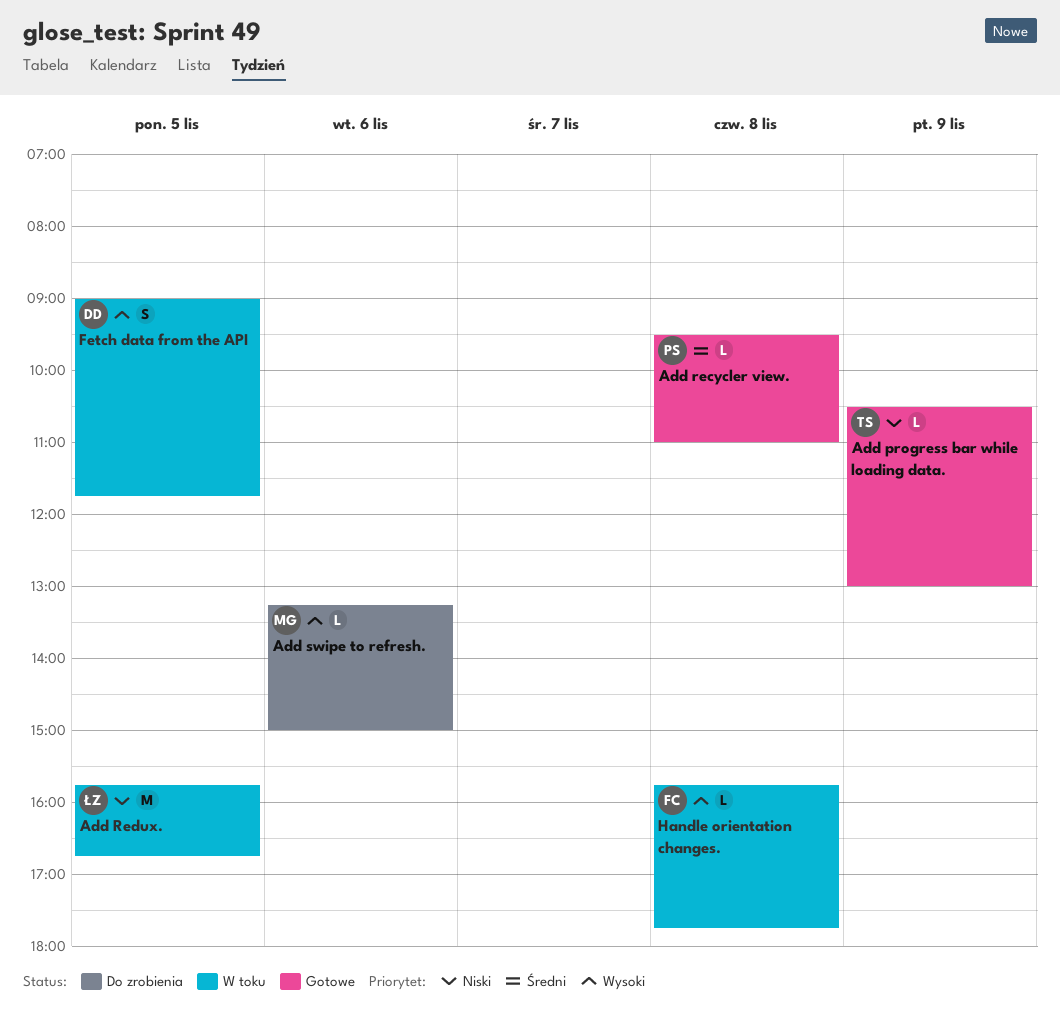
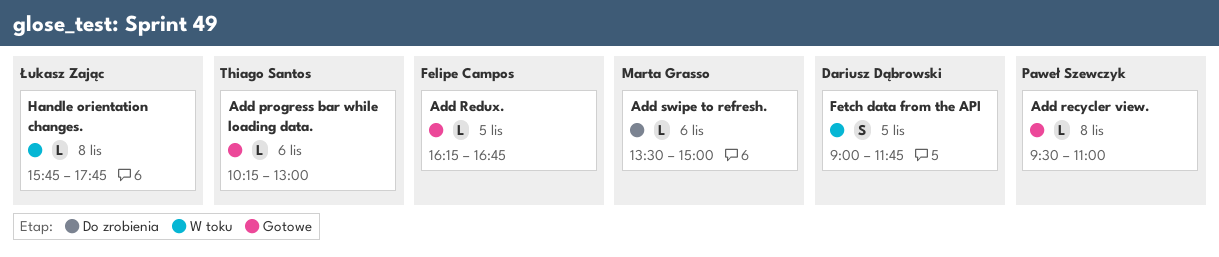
Add progress bar while loading data., day: Nov 9 -> Nov 6
Add progress bar while loading data., begins: 10:30 -> 10:15
Add Redux., status: W toku -> Gotowe
Add Redux., owner: Łukasz Zając -> Felipe Campos
Add Redux., estimate: M -> L
Add Redux., begins: 15:45 -> 16:15
Add swipe to refresh., begins: 13:15 -> 13:30
Handle orientation changes., owner: Felipe Campos -> Łukasz Zając

